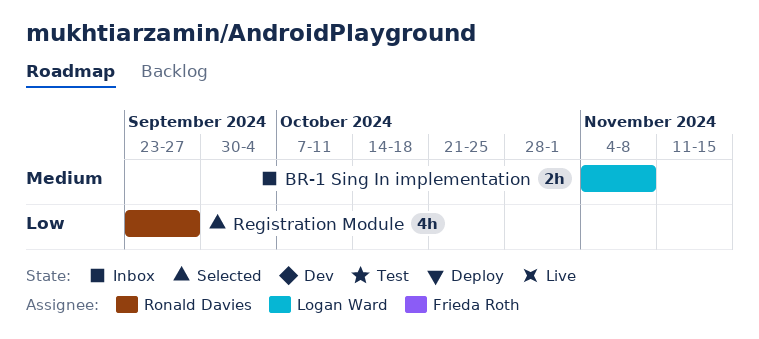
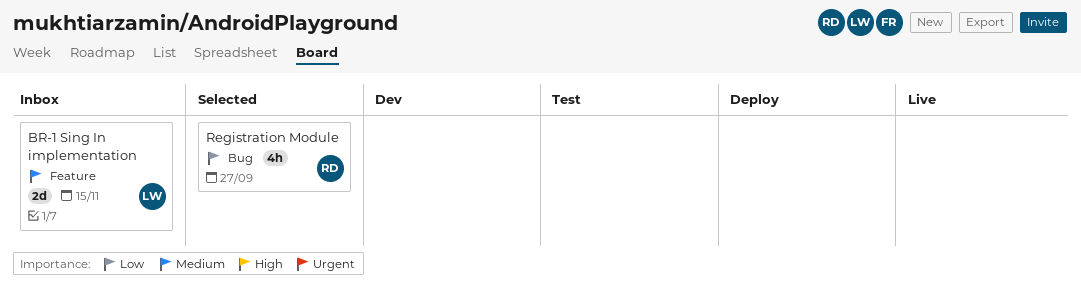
BR-1 Sing In implementation, estimate: 2h -> 2d
BR-1 Sing In implementation, due: Nov 8 -> Nov 15

